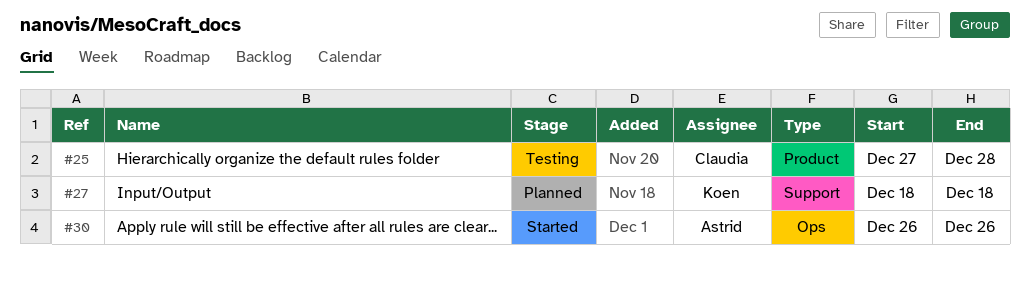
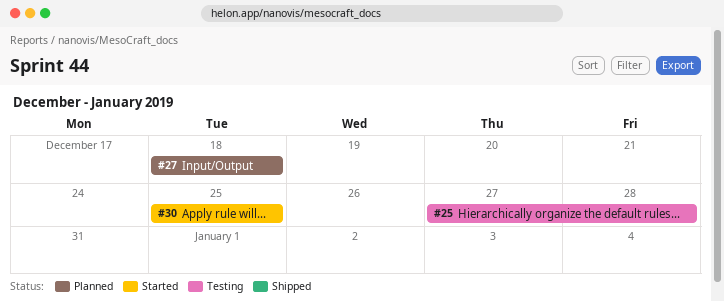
#30, start: Dec 26 -> Dec 25
#30, due: Dec 26 -> Dec 25

